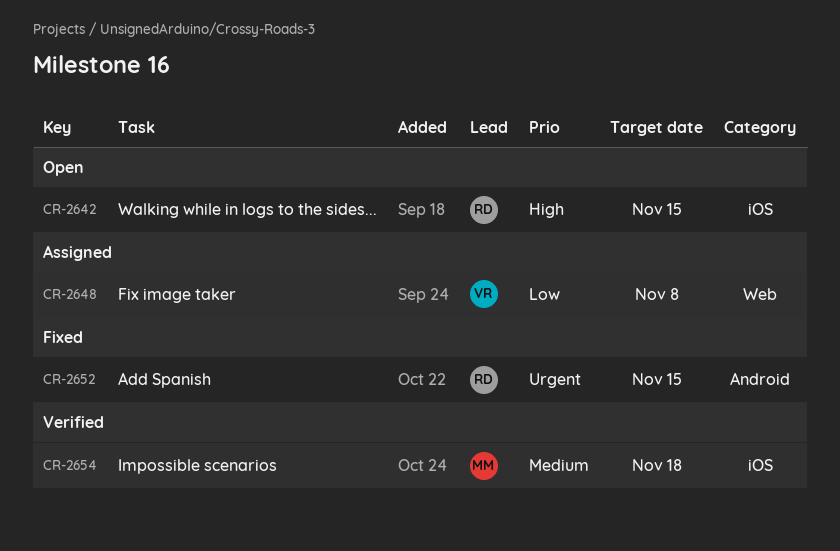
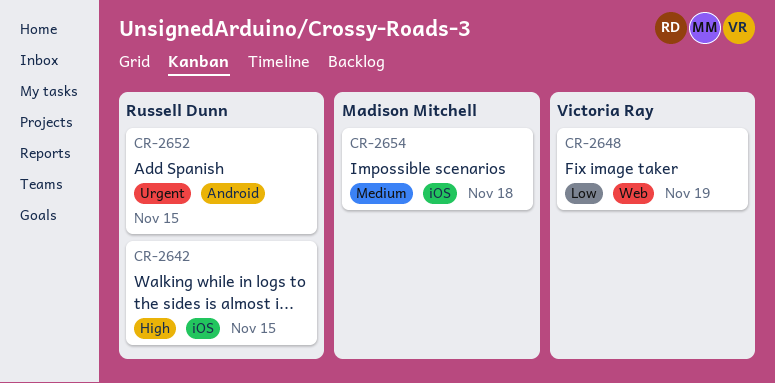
CR-2648, due: Nov 8 -> Nov 19

